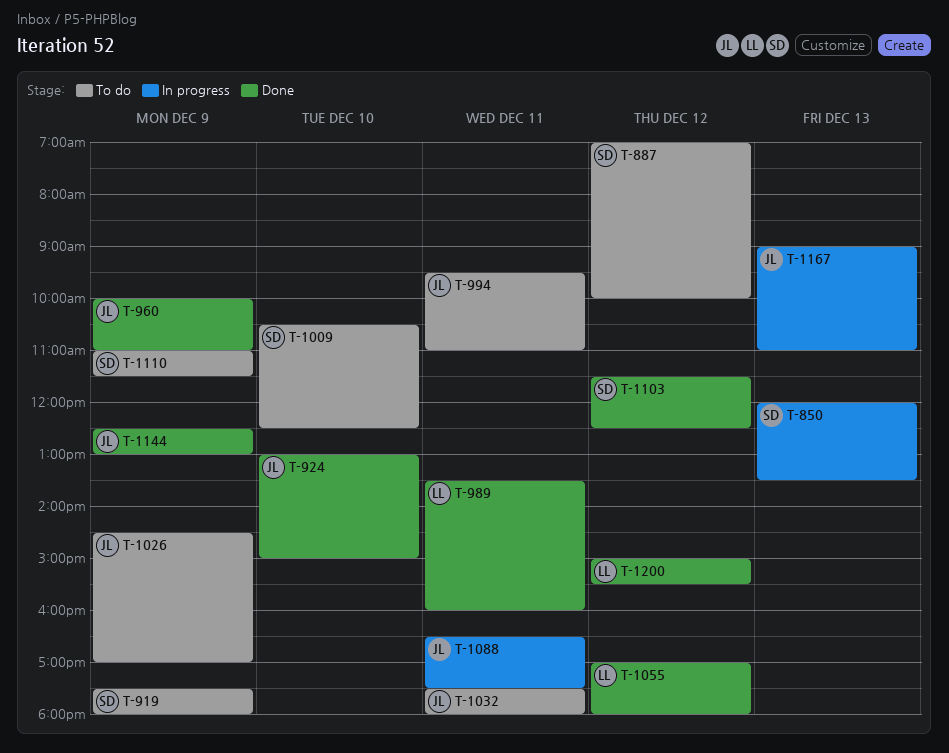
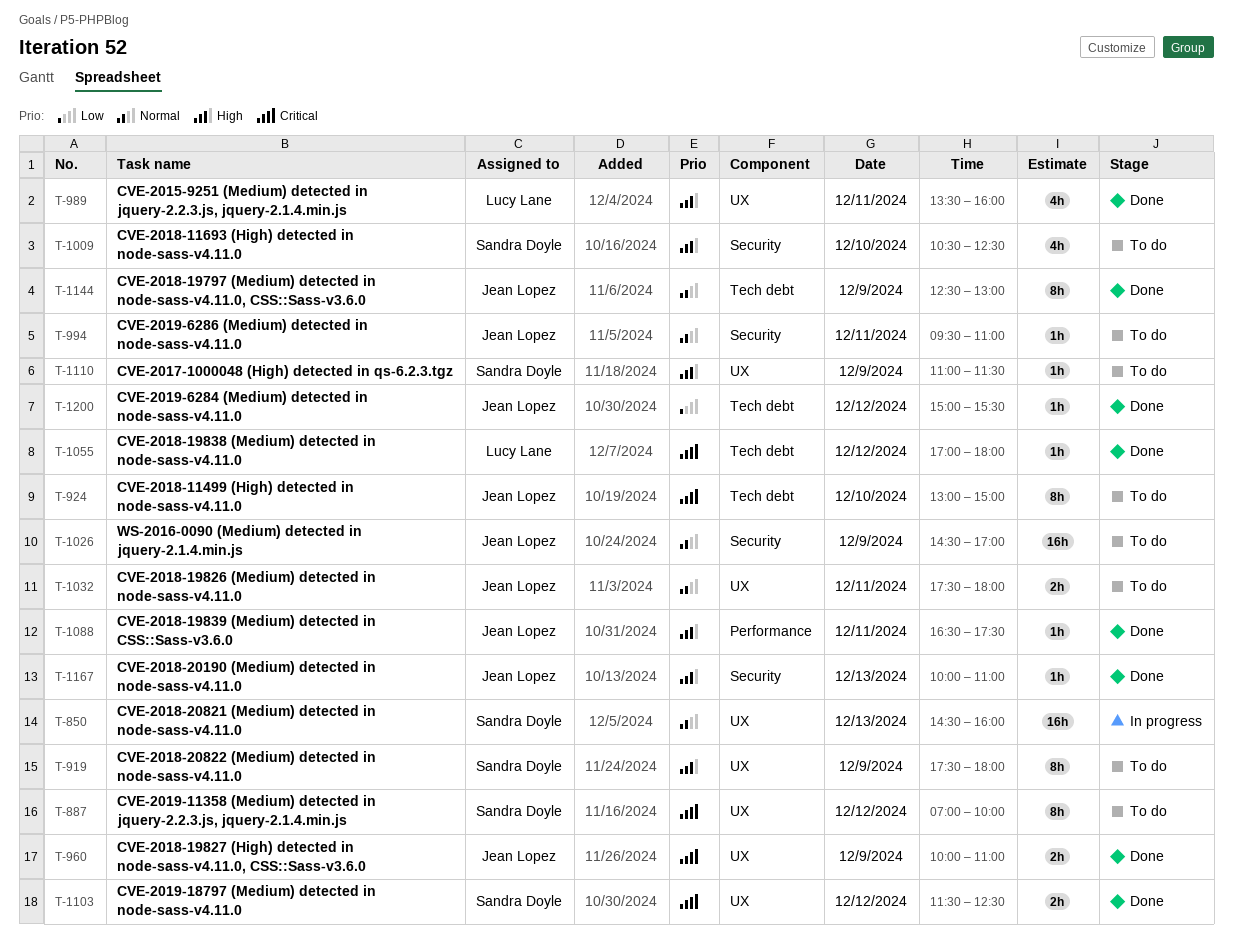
T-850, begins: 12:00 -> 14:30
T-850, ends: 13:30 -> 16:00
T-924, status: Done -> To do
T-1088, status: In progress -> Done
T-1167, status: In progress -> Done
T-1167, begins: 09:00 -> 10:00
T-1200, owner: Lucy Lane -> Jean Lopez

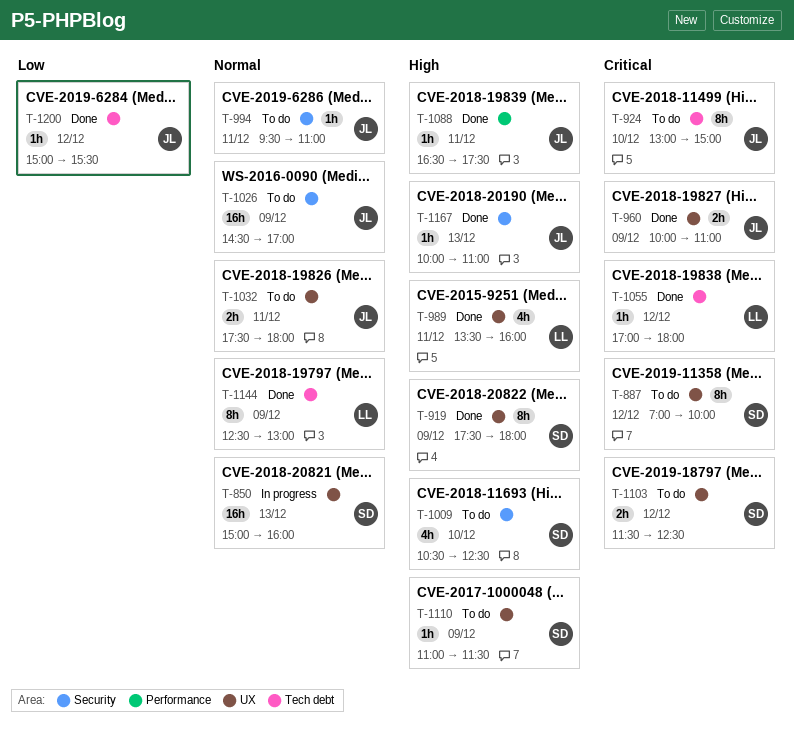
T-850, begins: 14:30 -> 15:00
T-919, status: To do -> Done
T-1103, status: Done -> To do
T-1144, owner: Jean Lopez -> Lucy Lane

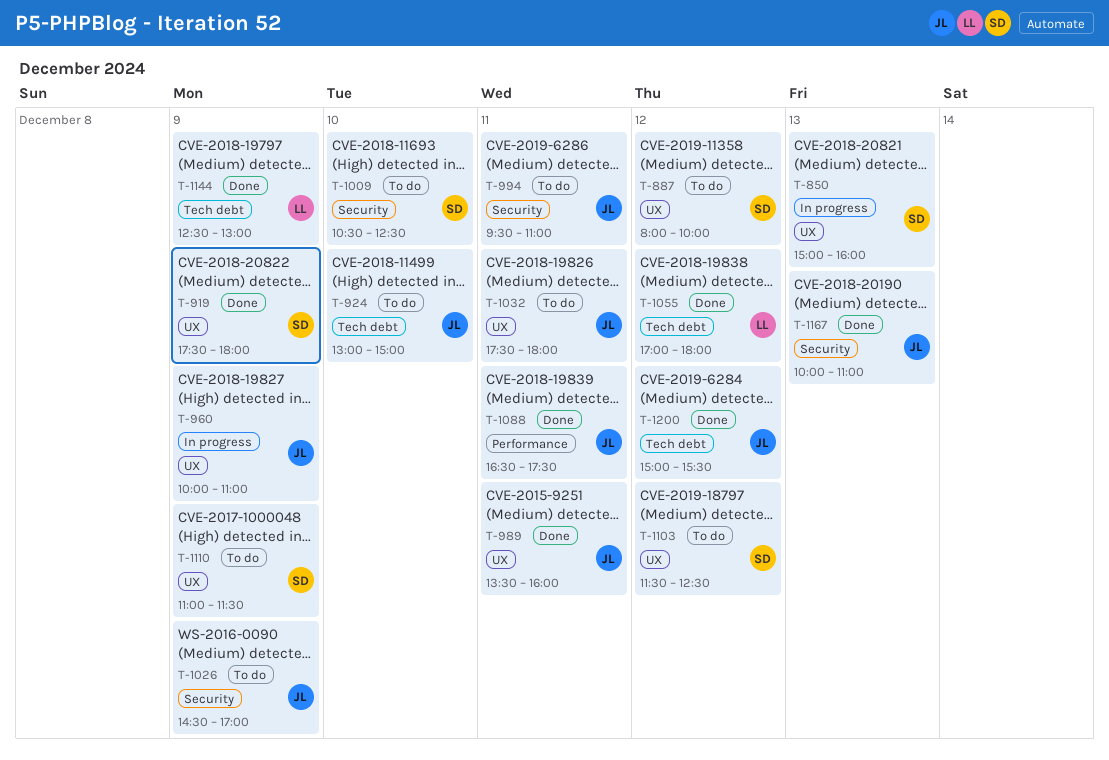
T-887, begins: 07:00 -> 08:00
T-960, status: Done -> In progress
T-989, owner: LL -> JL

